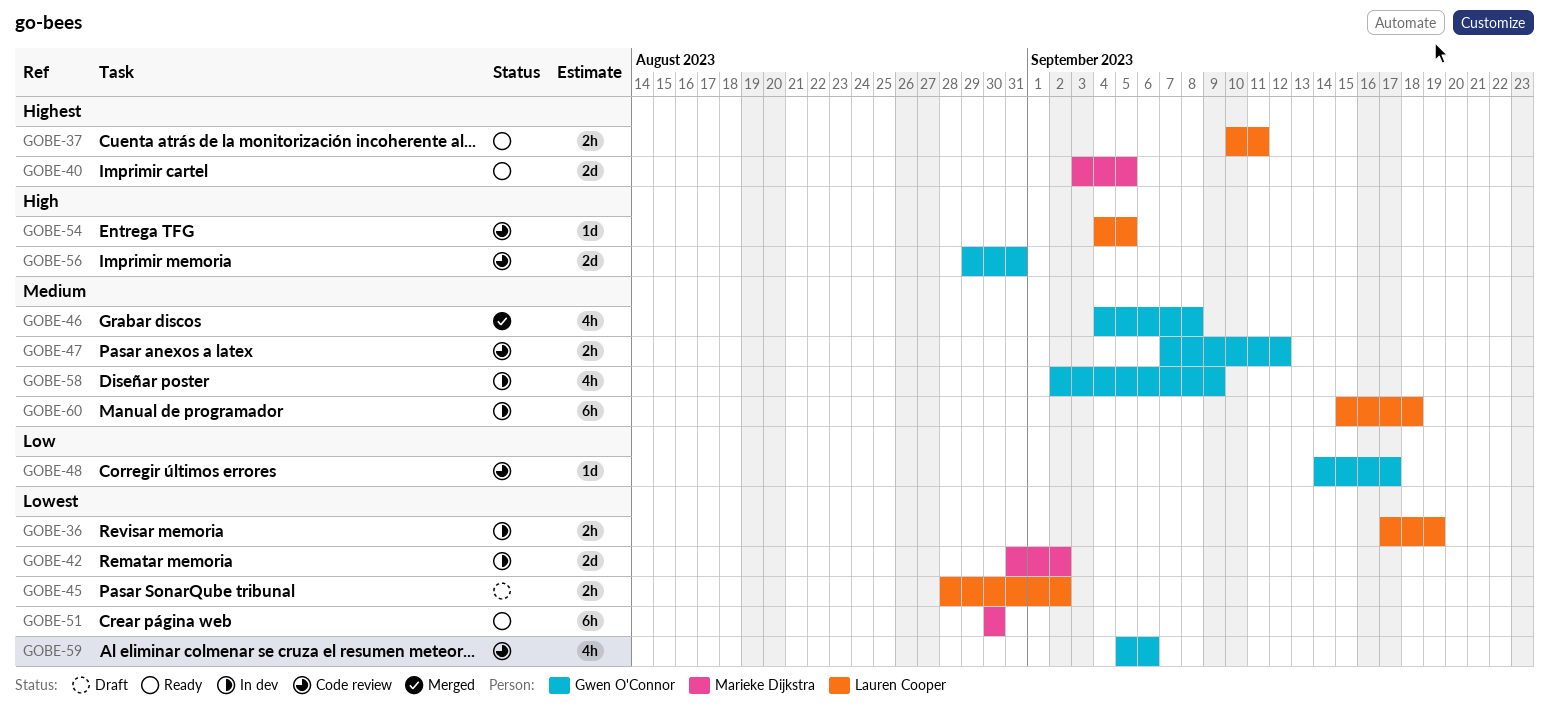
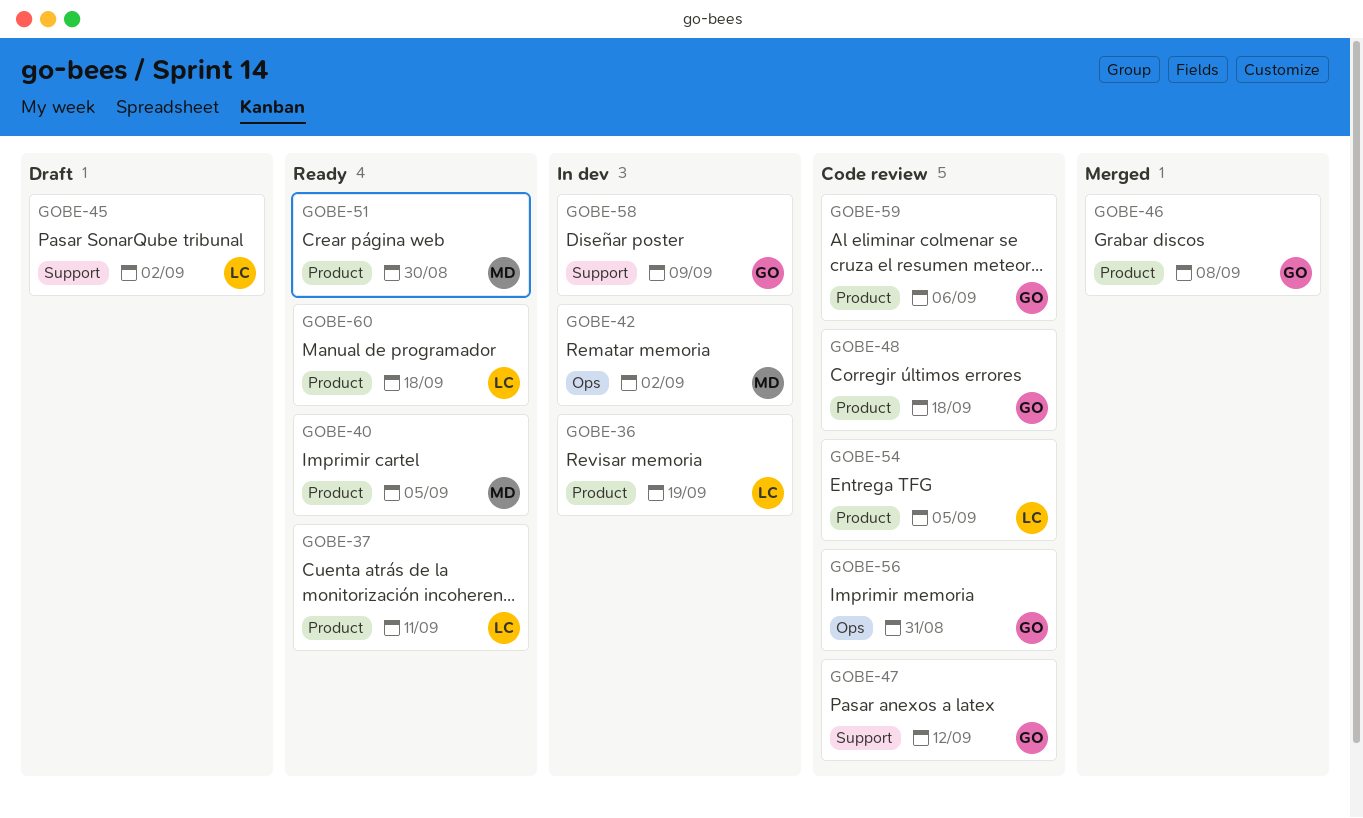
GOBE-48, due: Sep 17 -> Sep 18
GOBE-60, status: In dev -> Ready

